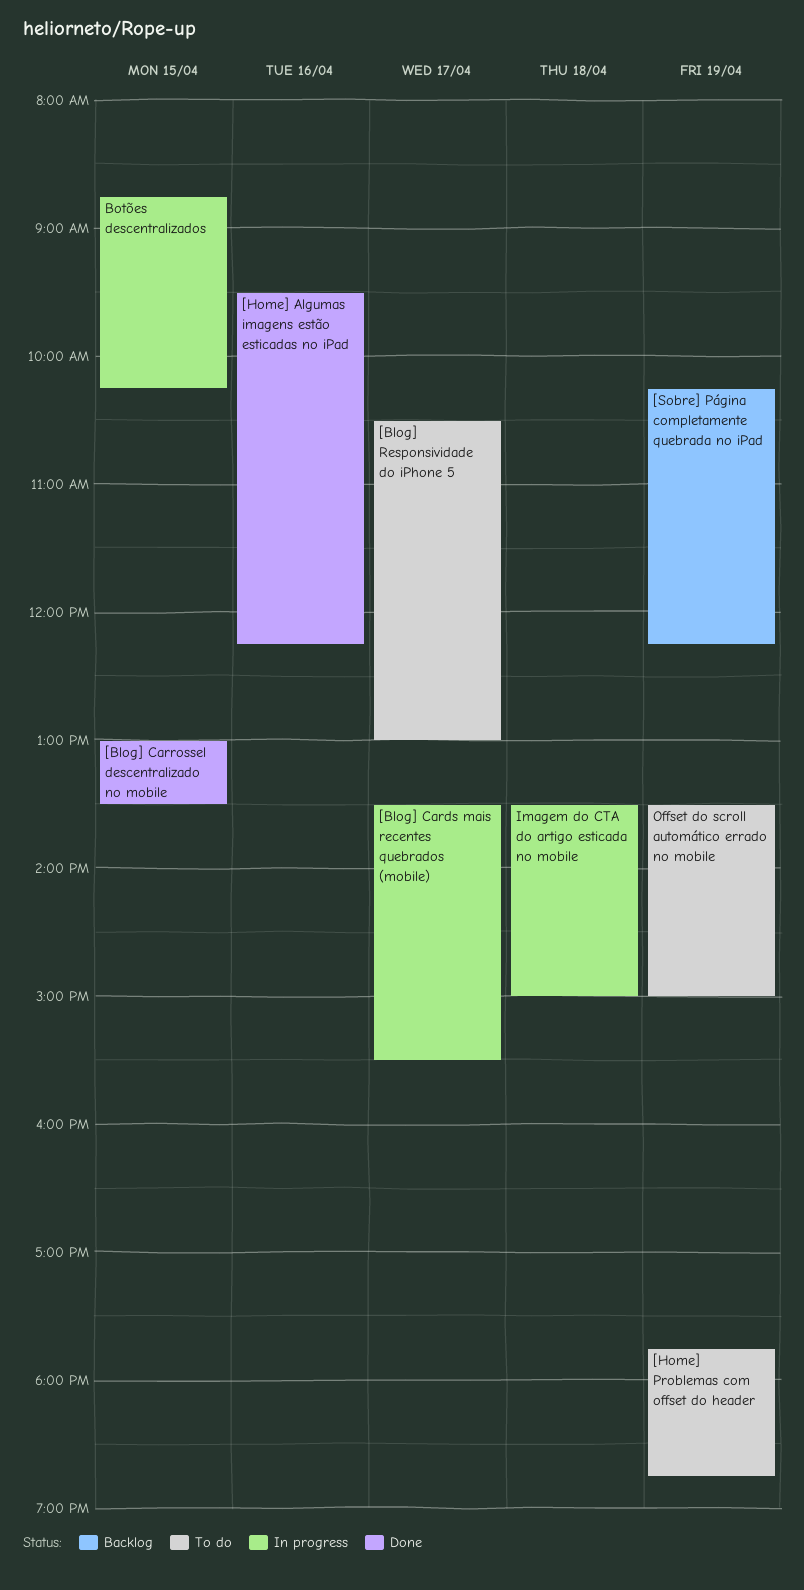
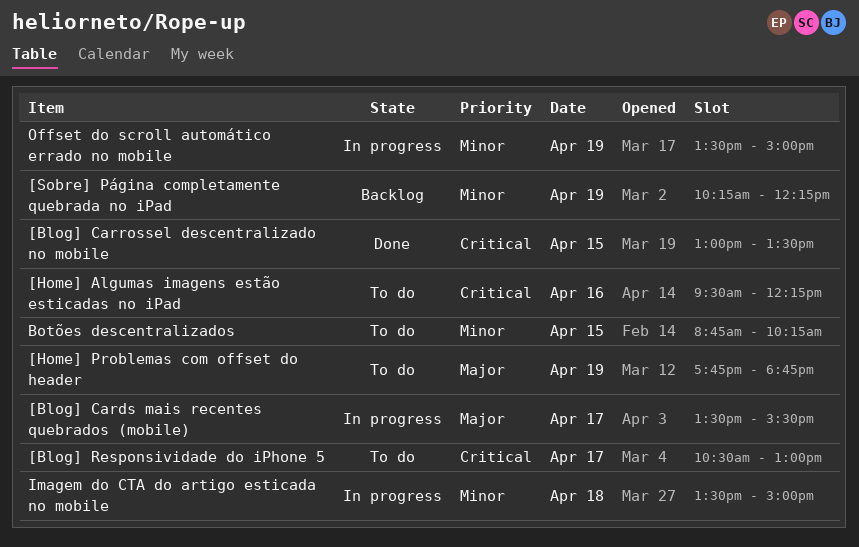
[Home] Algumas imagens estão esticadas no iPad, status: Done -> To do
Botões descentralizados, status: In progress -> To do
Offset do scroll automático errado no mobile, status: To do -> In progress

